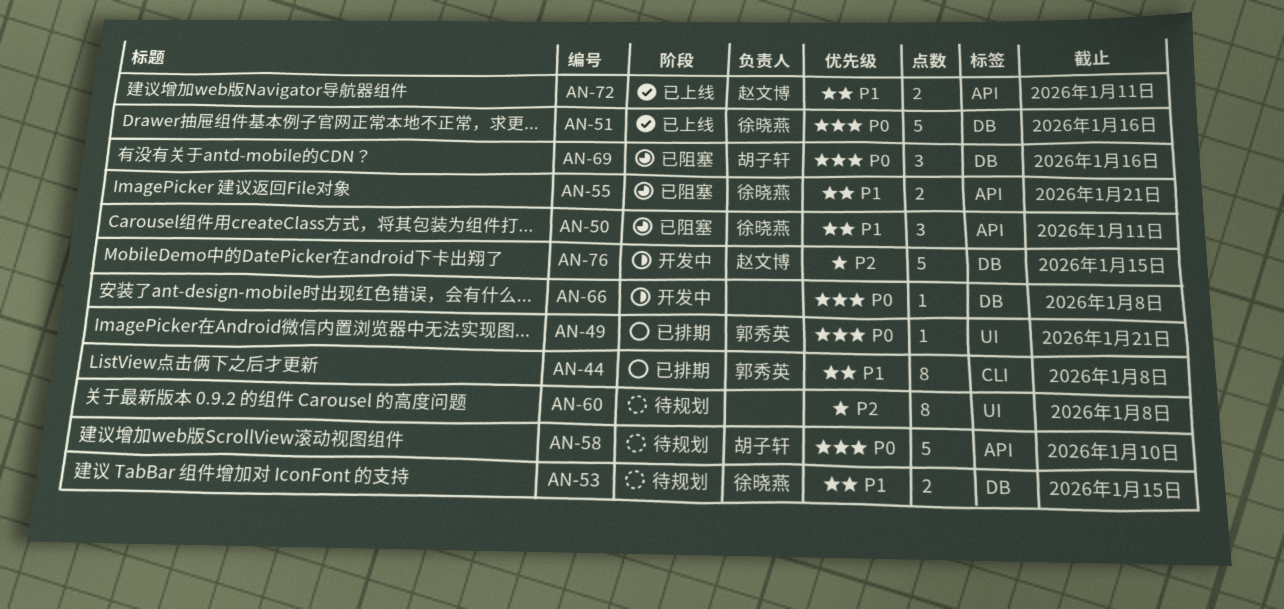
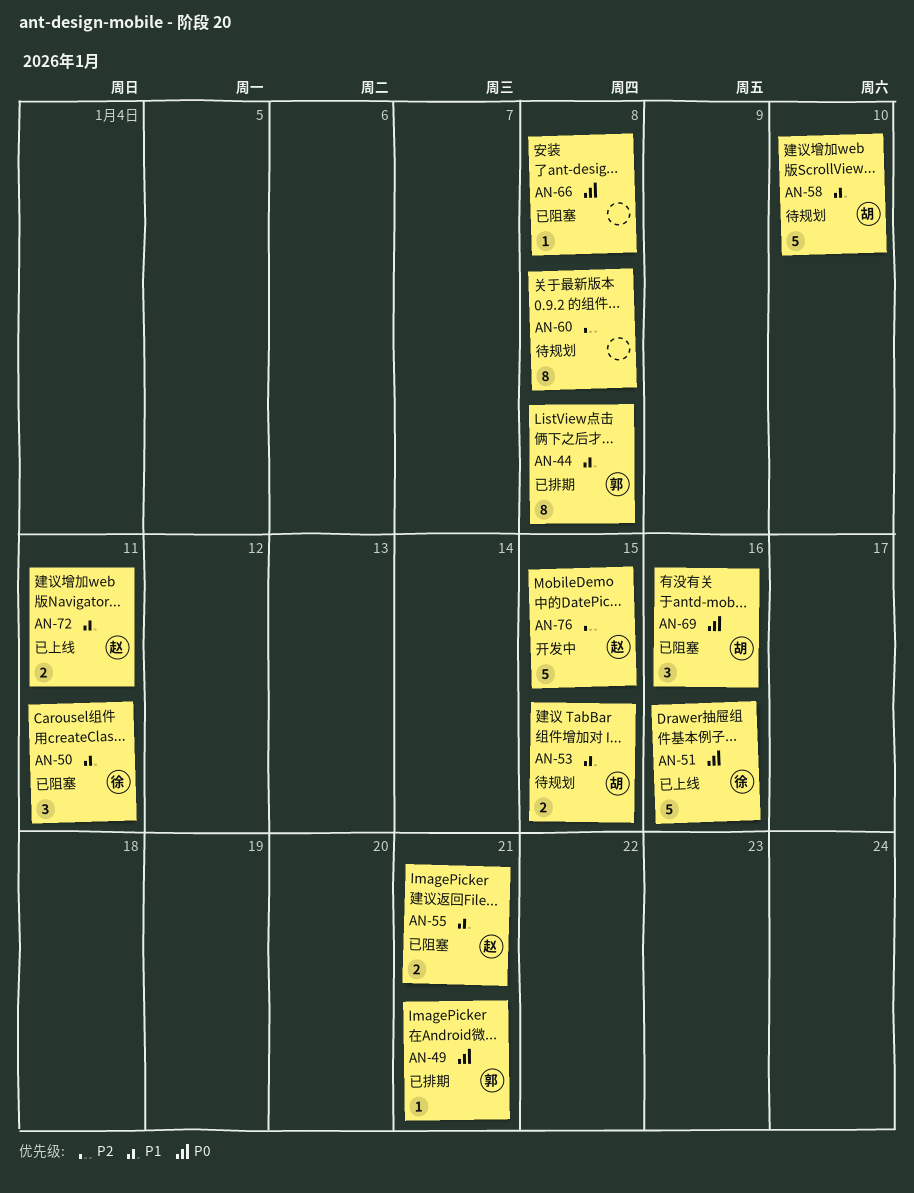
AN-53, owner: 徐晓燕 -> 胡子轩
AN-55, owner: 徐晓燕 -> 赵文博
AN-58, priority: P0 -> P1
AN-66, status: 开发中 -> 已阻塞

